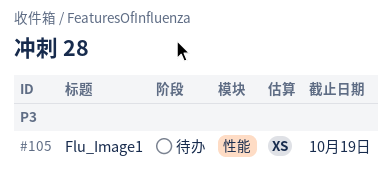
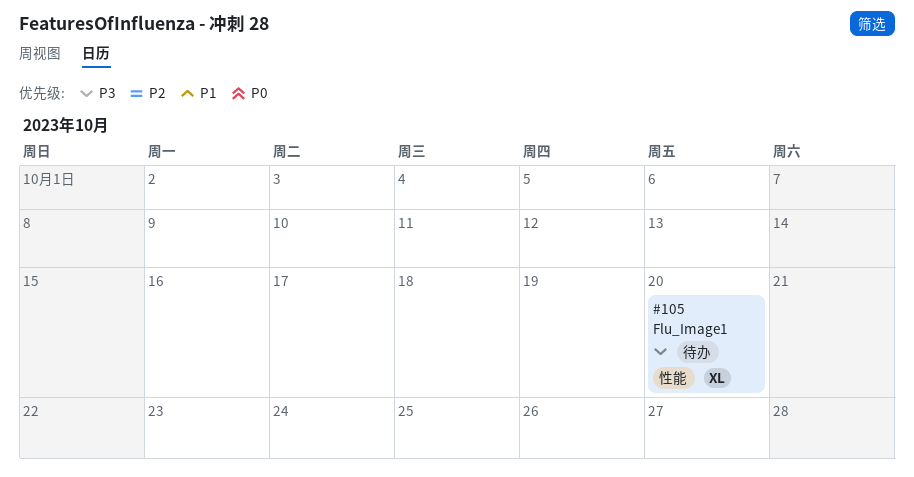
#105, estimate: XS -> XL
#105, due: Oct 19 -> Oct 20

